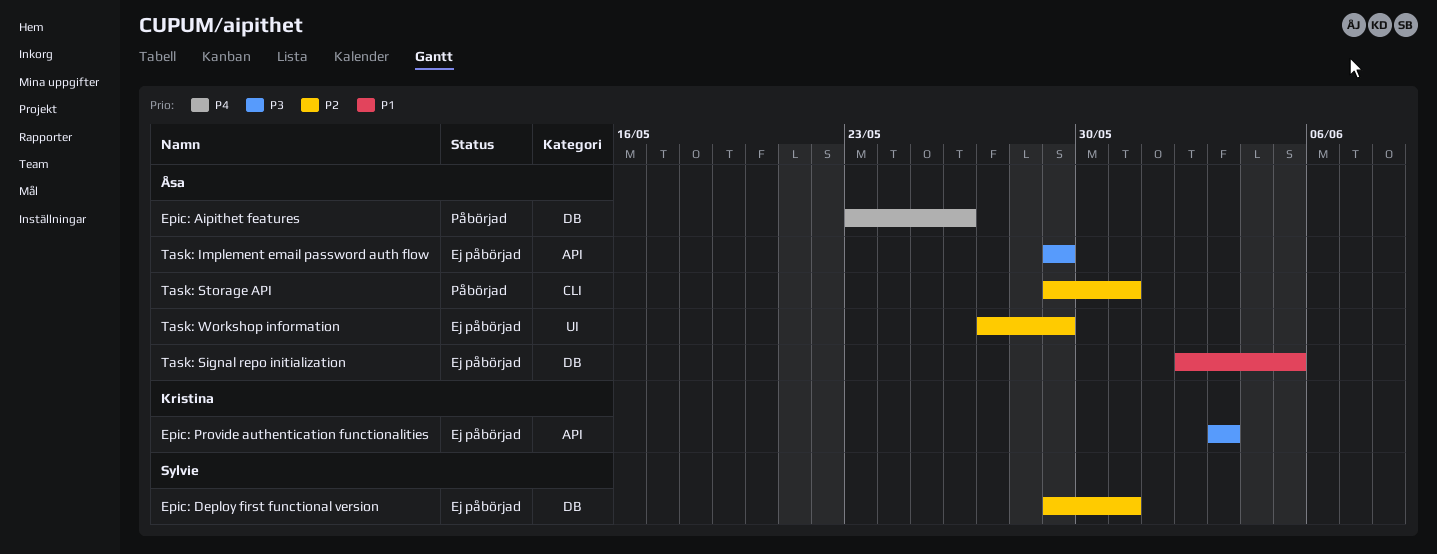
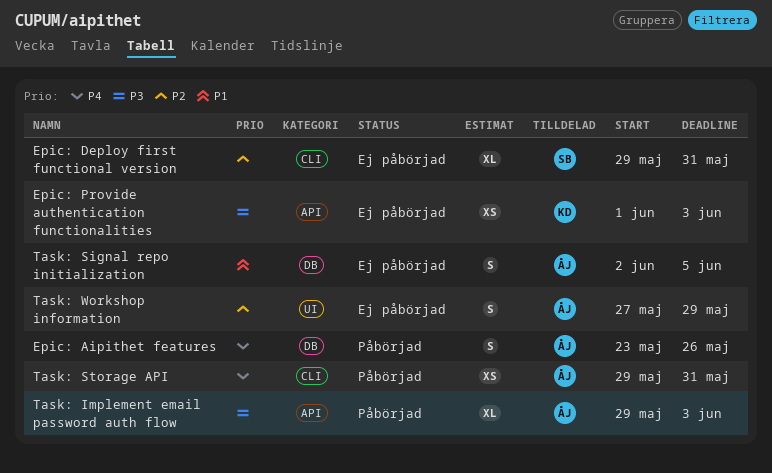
Epic: Deploy first functional version, label: DB -> CLI
Epic: Provide authentication functionalities, start: Jun 3 -> Jun 1
Task: Implement email password auth flow, status: Ej påbörjad -> Påbörjad
Task: Implement email password auth flow, due: May 29 -> Jun 3
Task: Storage API, priority: P2 -> P4

